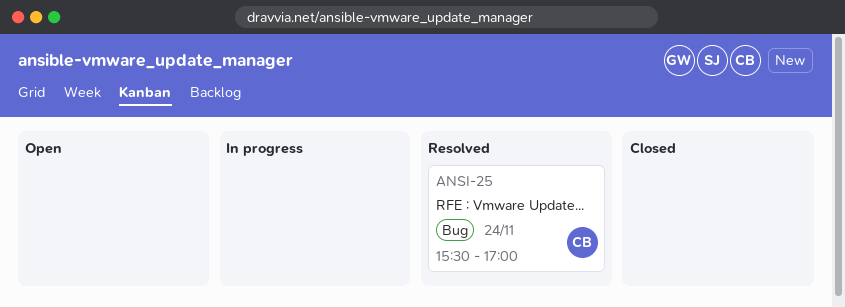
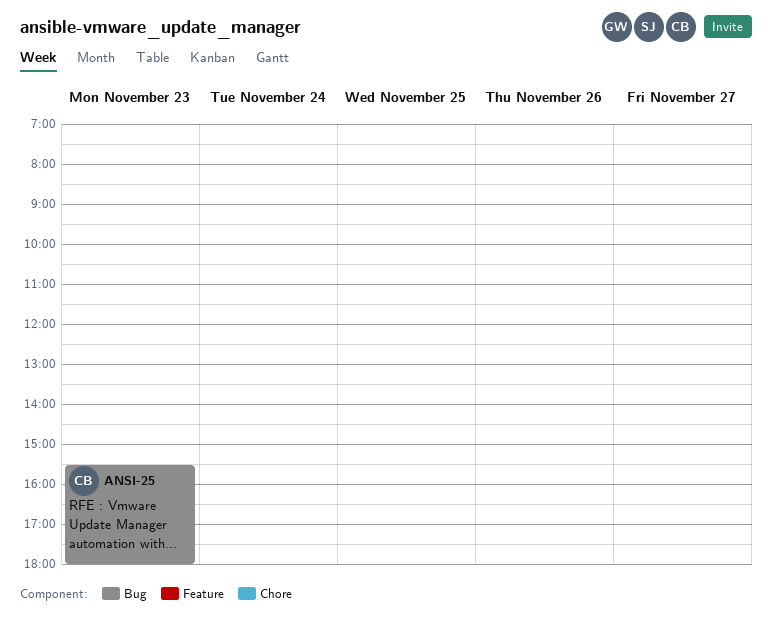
ANSI-25, day: Nov 24 -> Nov 23
ANSI-25, ends: 17:00 -> 18:00

